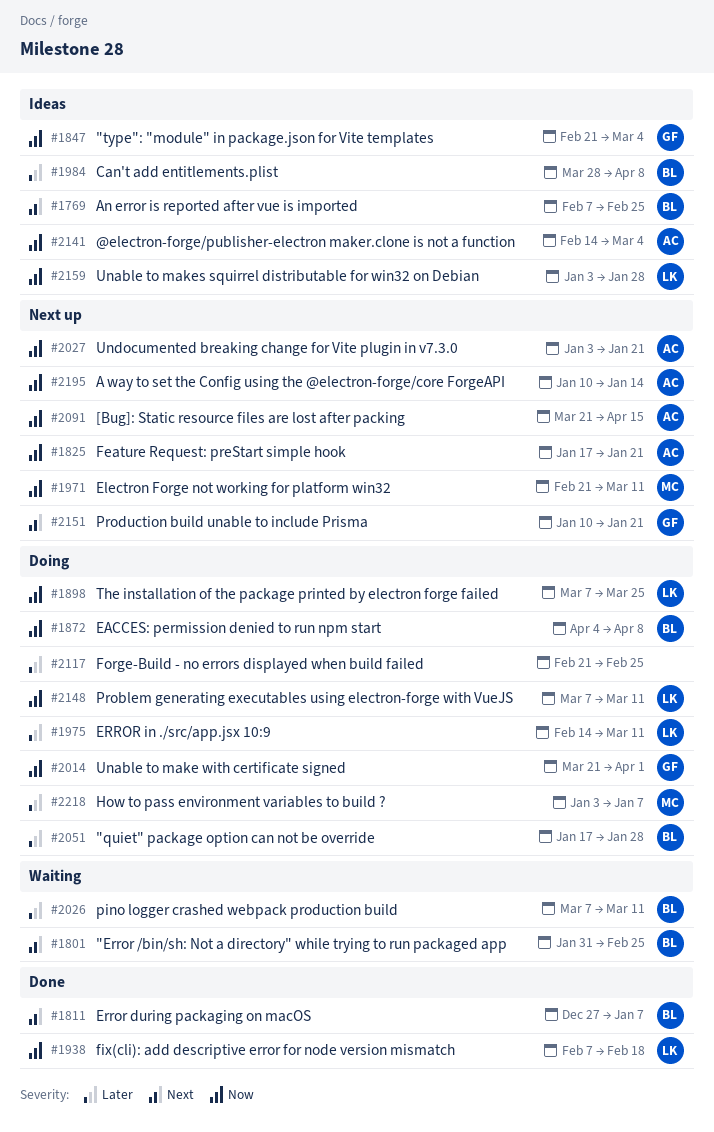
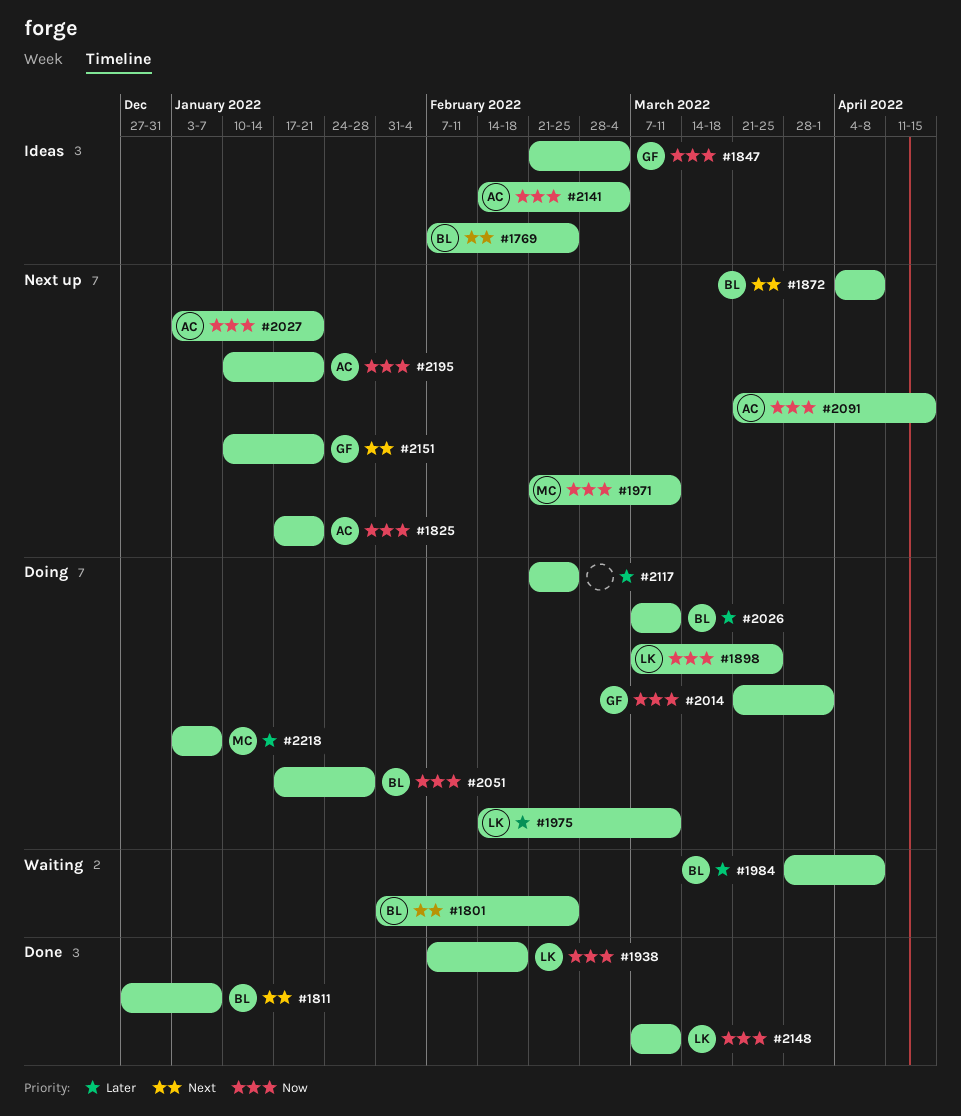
#1872, status: Doing -> Next up
#1872, priority: Now -> Next
#1984, status: Ideas -> Waiting
#2026, status: Waiting -> Doing
#2051, priority: Later -> Now
#2148, status: Doing -> Done
#2159: present -> none
#2195, due: Jan 14 -> Jan 21

